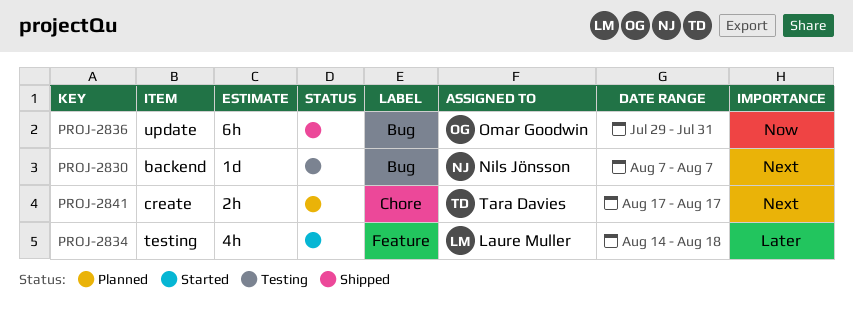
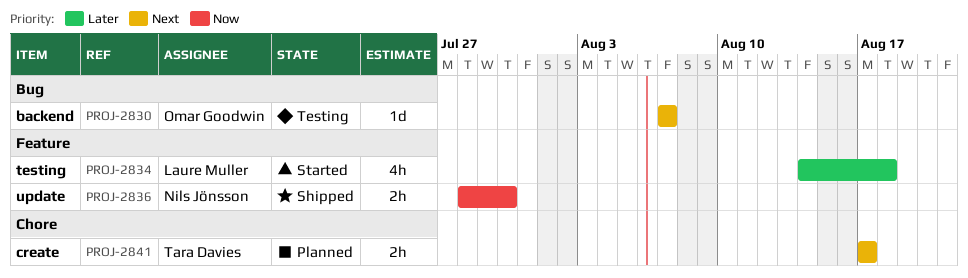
PROJ-2830, owner: Nils Jönsson -> Omar Goodwin
PROJ-2836, owner: Omar Goodwin -> Nils Jönsson
PROJ-2836, label: Bug -> Feature
PROJ-2836, estimate: 6h -> 2h
PROJ-2836, start: Jul 29 -> Jul 28
PROJ-2836, due: Jul 31 -> Jul 30

